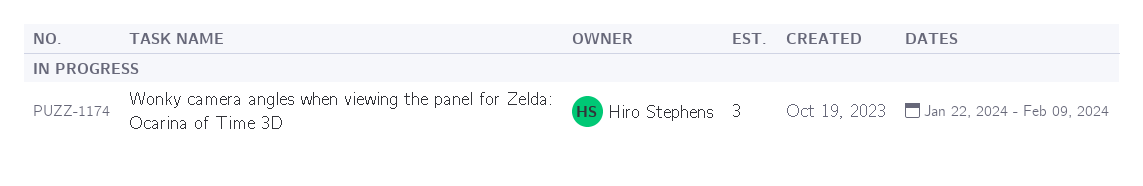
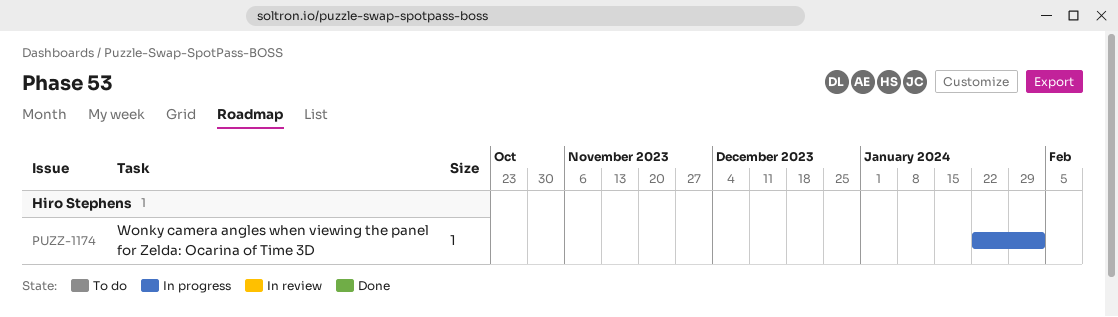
PUZZ-1174, estimate: 3 -> 1
PUZZ-1174, due: Feb 9 -> Feb 2

